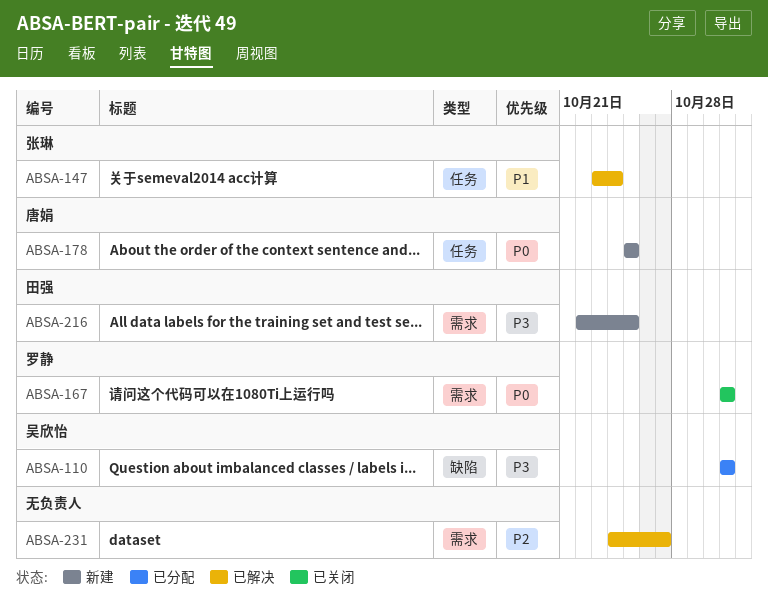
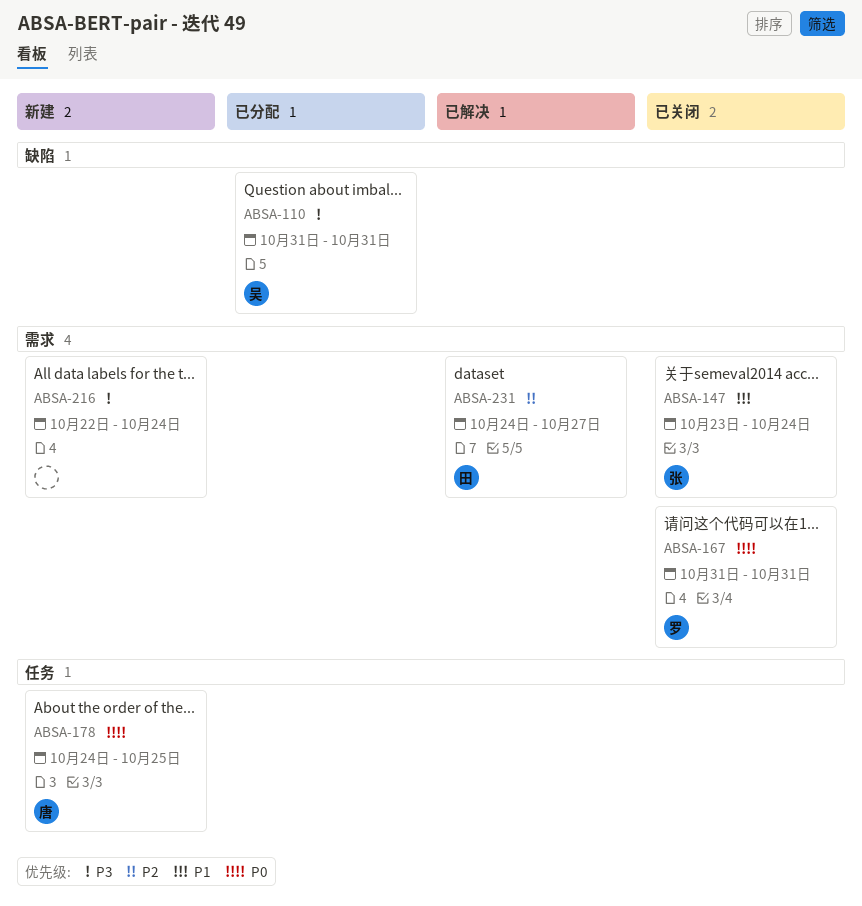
ABSA-147, status: 已解决 -> 已关闭
ABSA-147, label: 任务 -> 需求
ABSA-178, start: Oct 25 -> Oct 24
ABSA-216, owner: 田强 -> none
ABSA-216, due: Oct 25 -> Oct 24
ABSA-231, owner: none -> 田强

